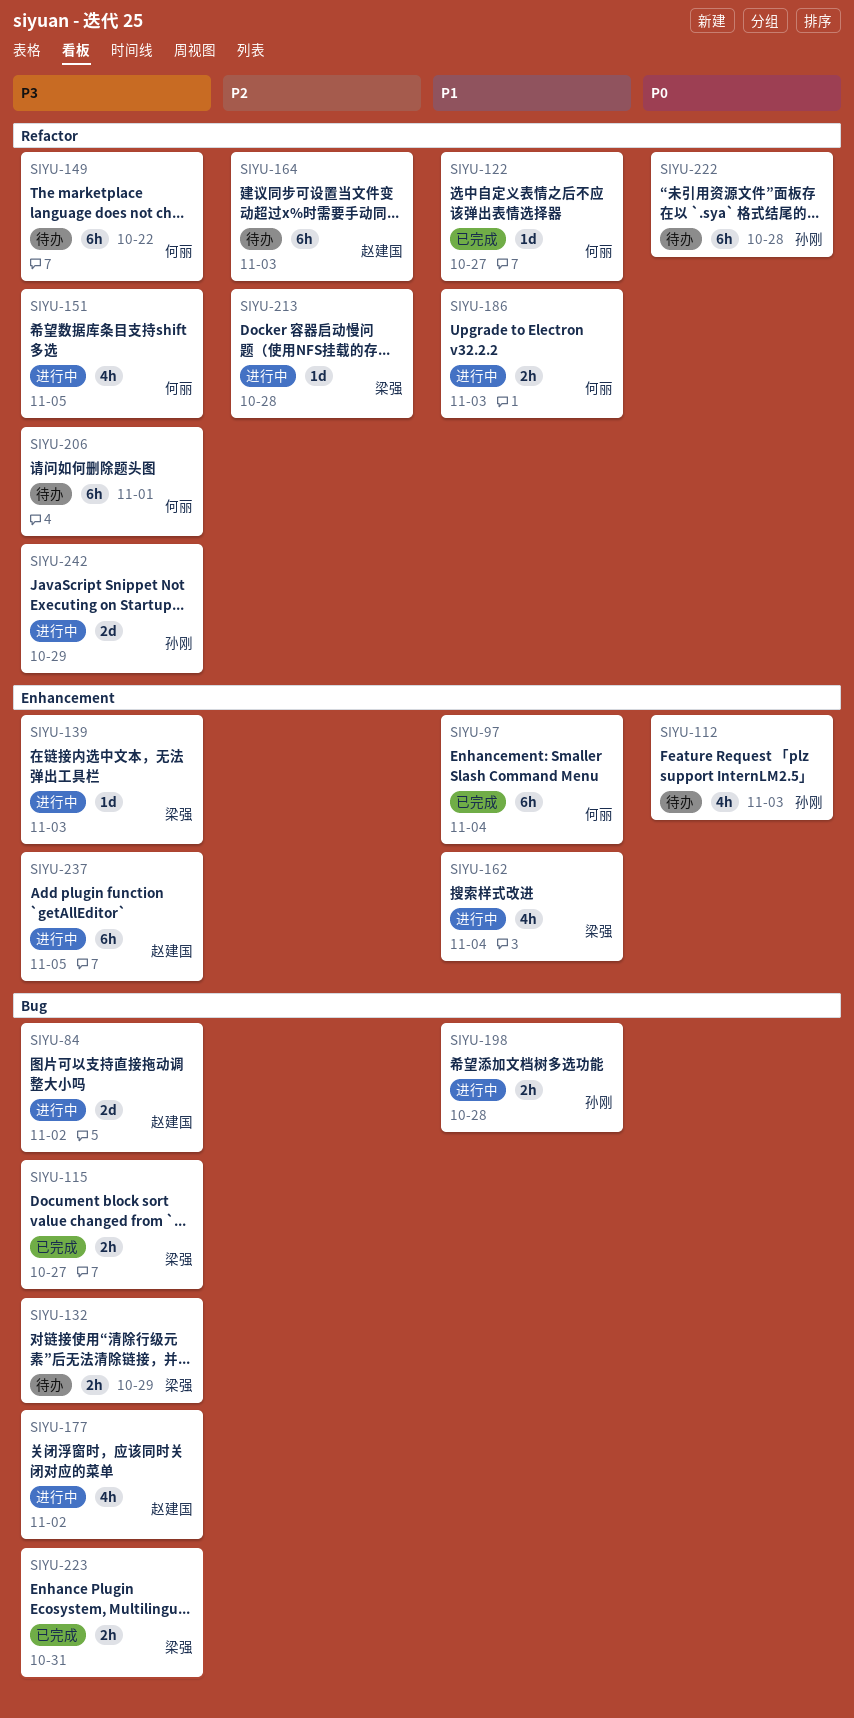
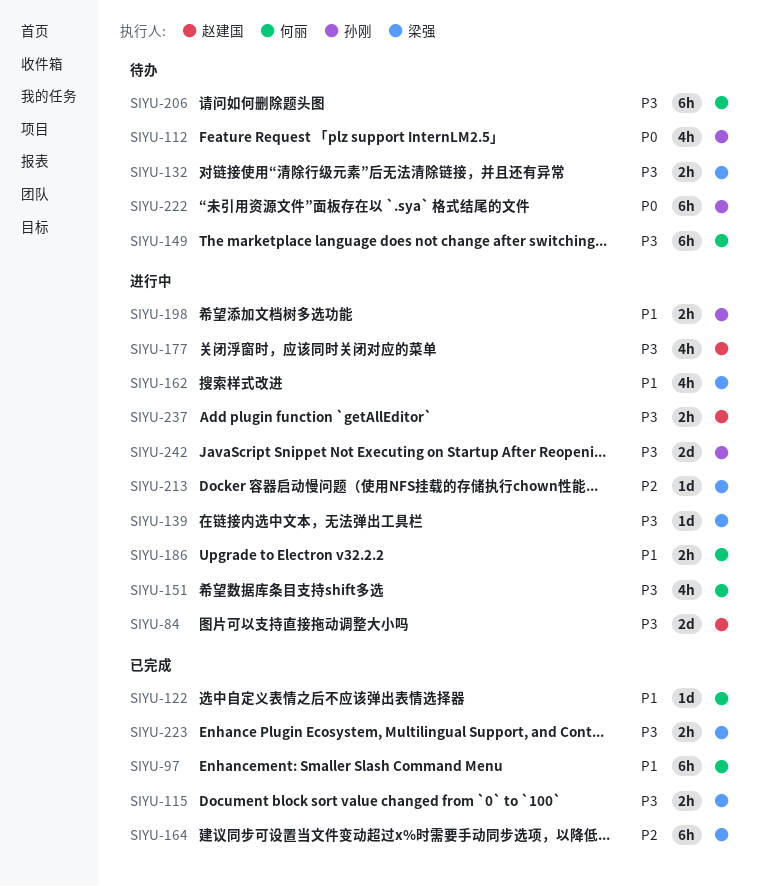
SIYU-164, status: 待办 -> 已完成
SIYU-164, owner: 赵建国 -> 梁强
SIYU-237, estimate: 6h -> 2h

